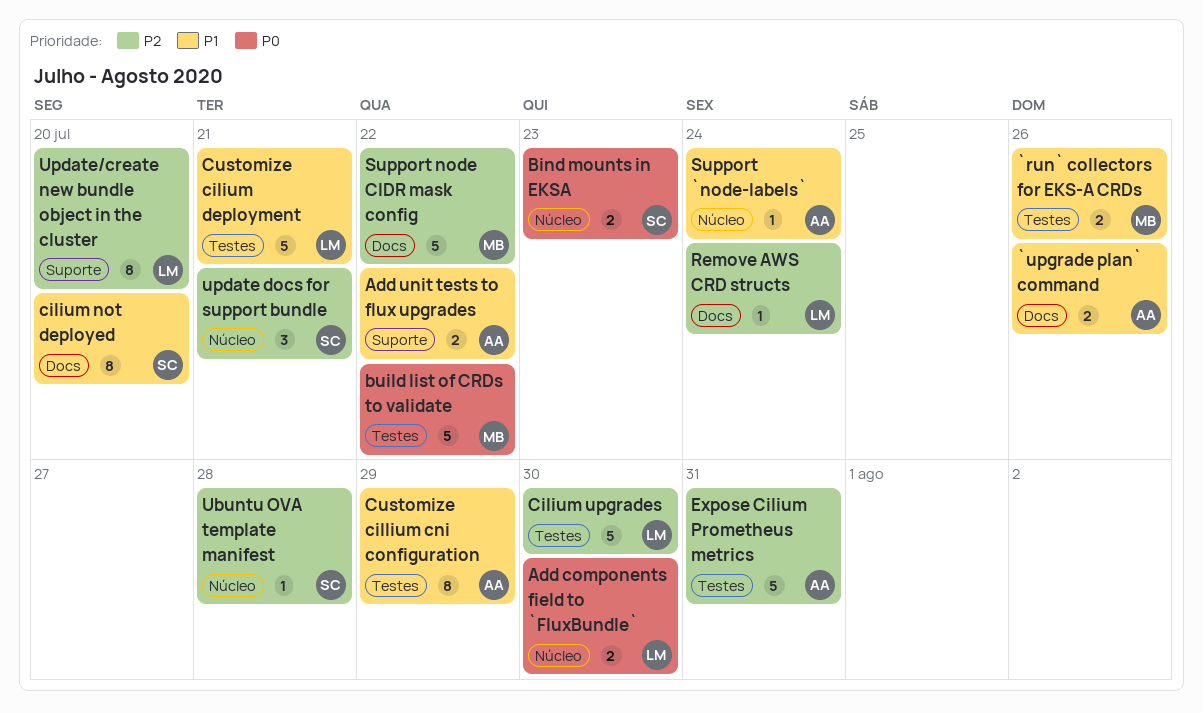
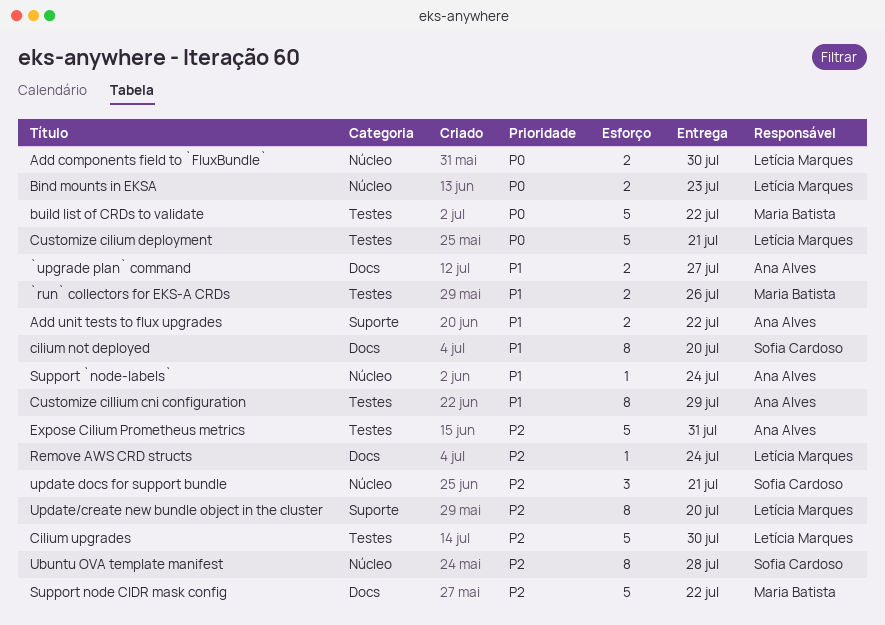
`upgrade plan` command, due: Jul 26 -> Jul 27
Bind mounts in EKSA, owner: Sofia Cardoso -> Letícia Marques
Customize cilium deployment, priority: P1 -> P0
Ubuntu OVA template manifest, estimate: 1 -> 8

